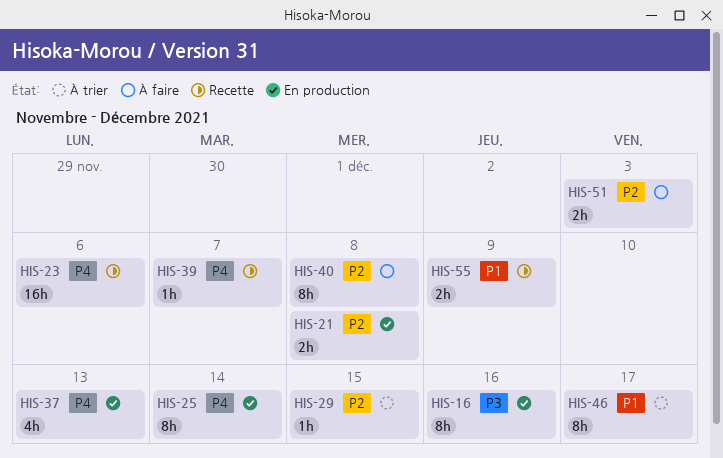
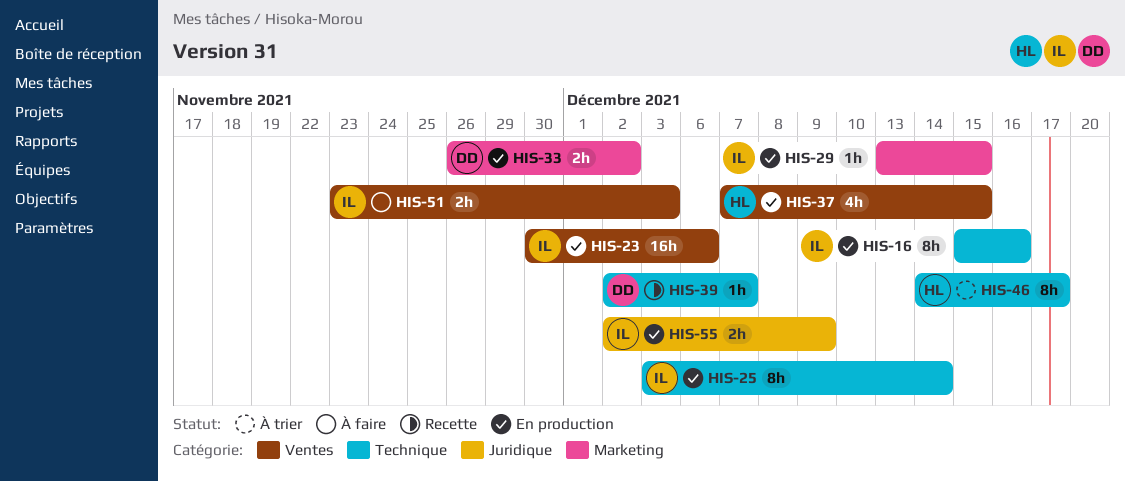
HIS-21: present -> none
HIS-23, status: Recette -> En production
HIS-29, status: À trier -> En production
HIS-33: none -> present
HIS-37, due: Dec 13 -> Dec 15
HIS-40: present -> none
HIS-55, status: Recette -> En production

